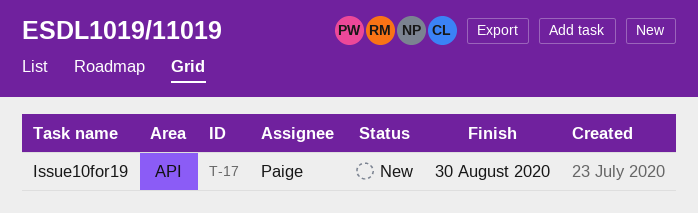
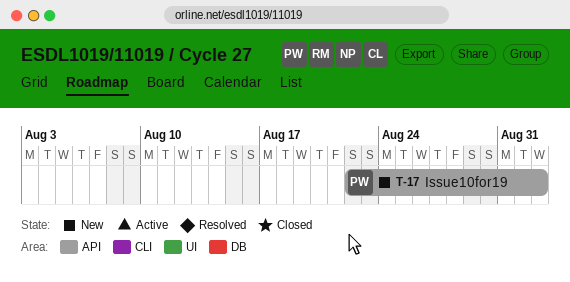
T-17, due: Aug 30 -> Sep 2

